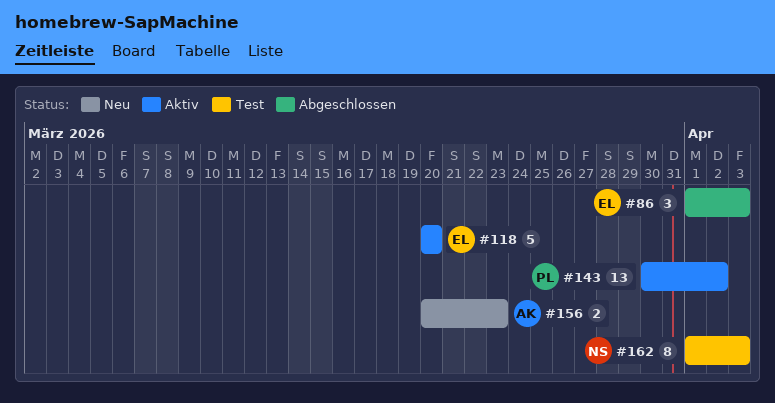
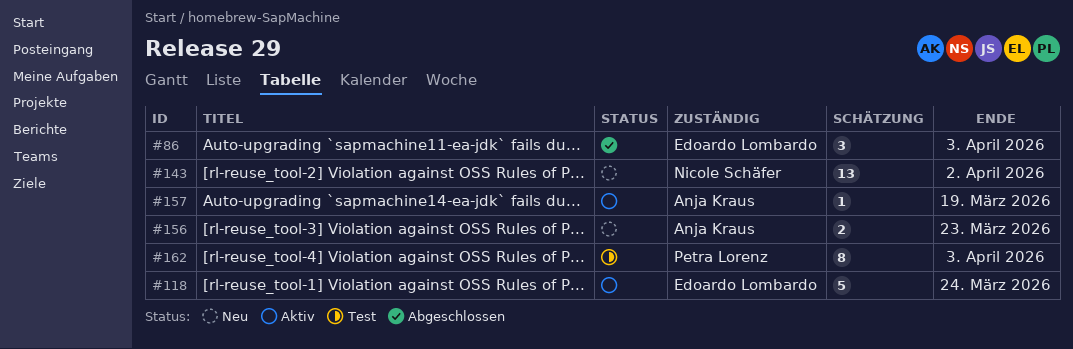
#118, due: Mar 20 -> Mar 24
#143, status: Aktiv -> Neu
#143, owner: Petra Lorenz -> Nicole Schäfer
#157: none -> present
#162, owner: Nicole Schäfer -> Petra Lorenz

